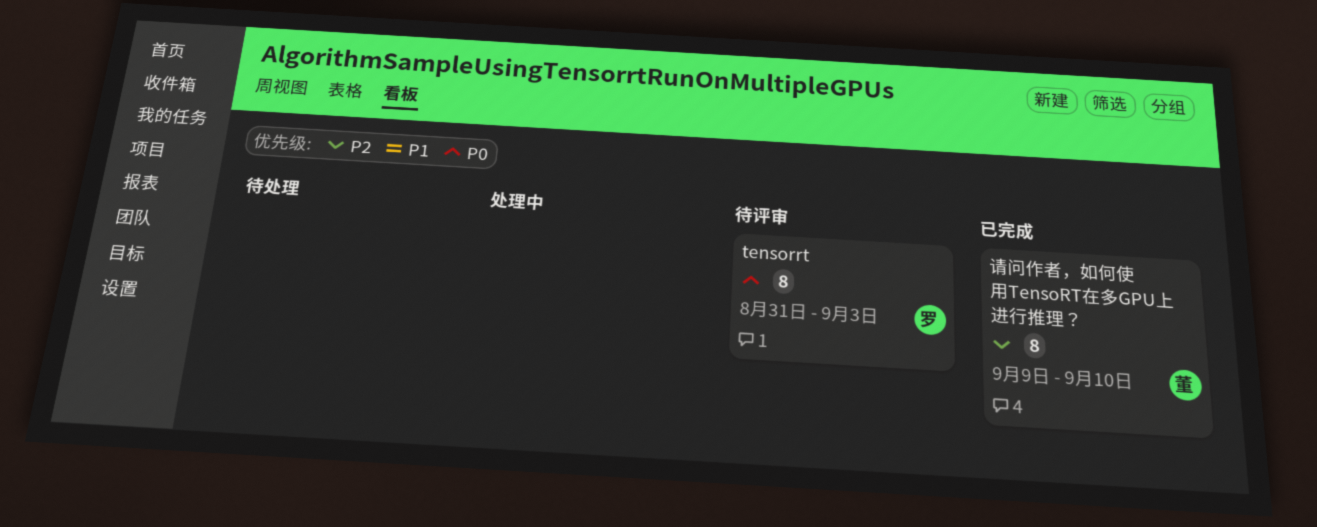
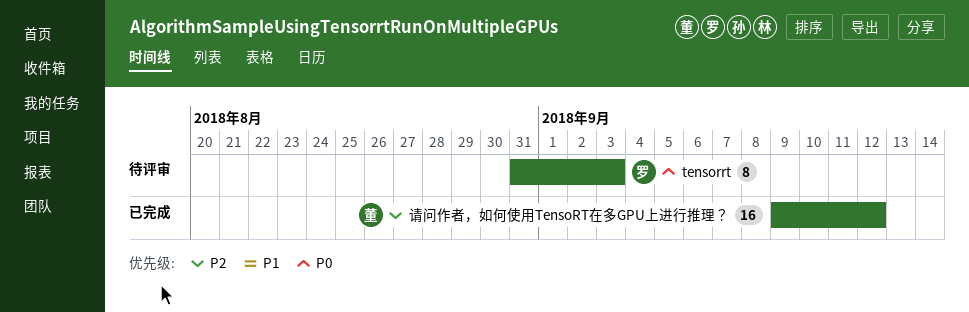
请问作者，如何使用TensoRT在多GPU上进行推理？, estimate: 8 -> 16
请问作者，如何使用TensoRT在多GPU上进行推理？, due: Sep 10 -> Sep 12

